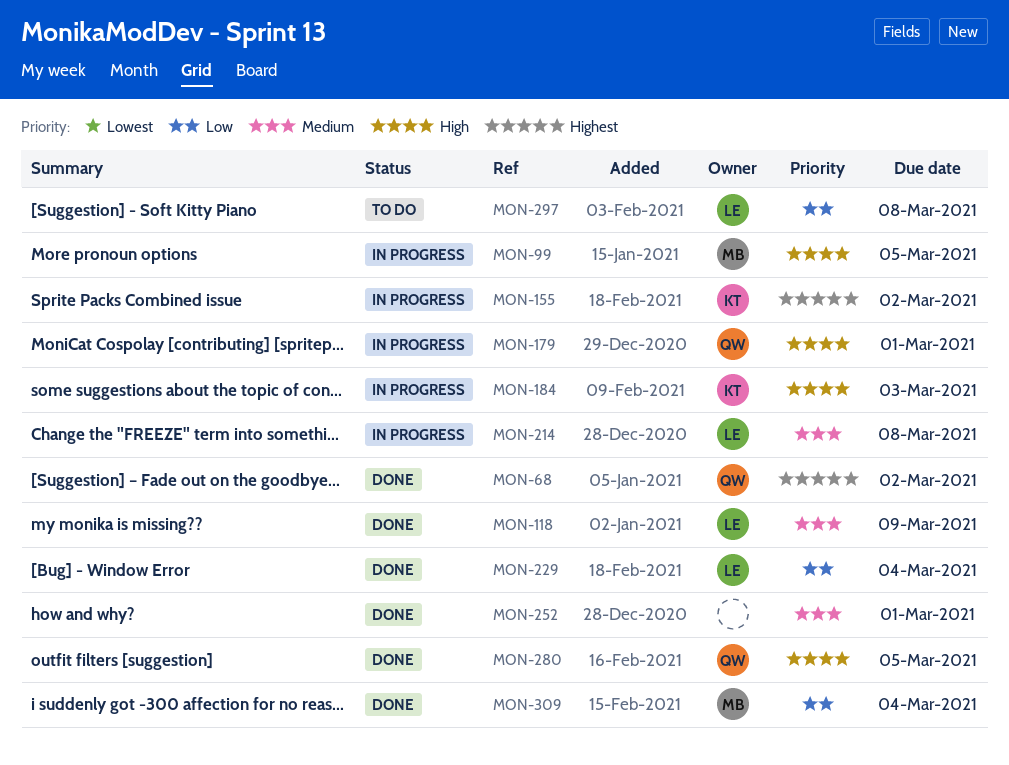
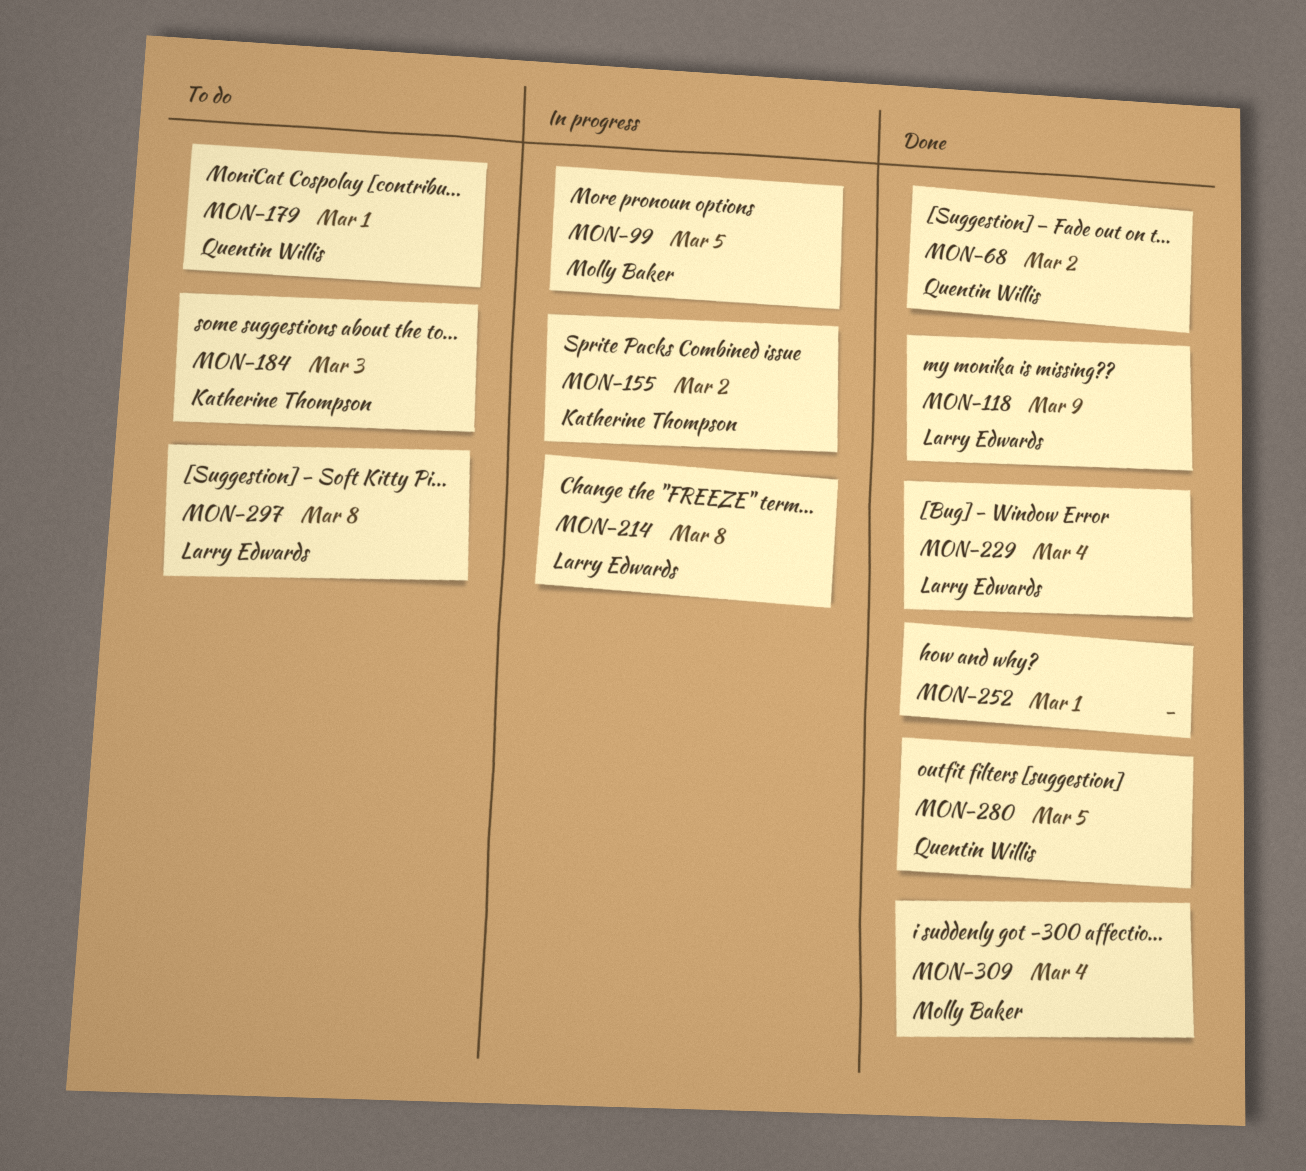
MON-179, status: In progress -> To do
MON-184, status: In progress -> To do

